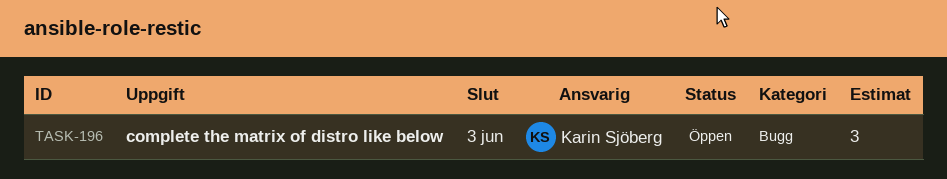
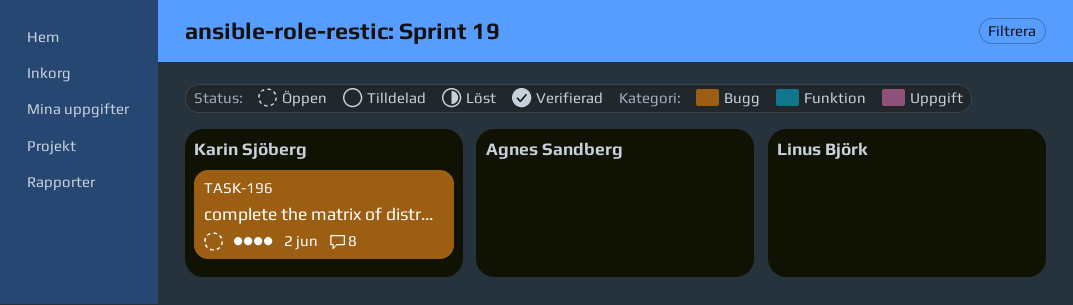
TASK-196, estimate: 3 -> 4
TASK-196, due: Jun 3 -> Jun 2

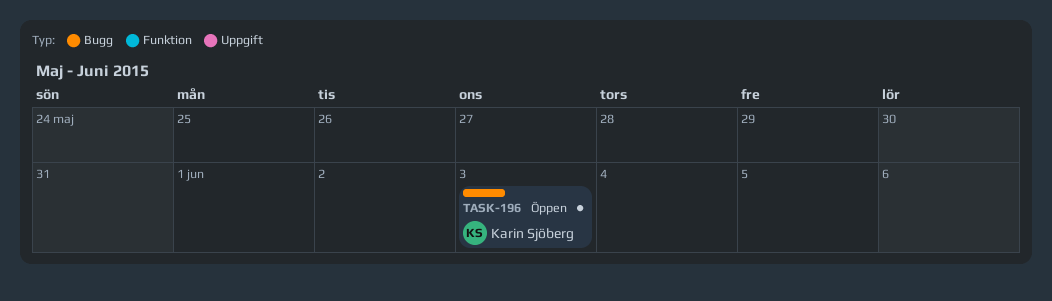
TASK-196, estimate: 4 -> 1
TASK-196, due: Jun 2 -> Jun 3

